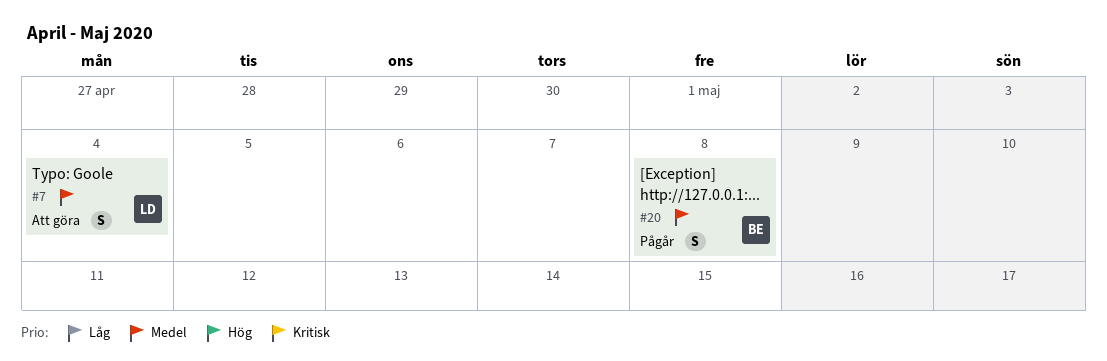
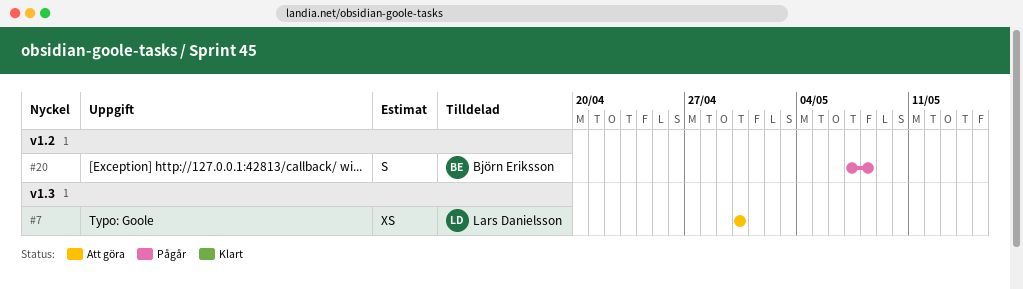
#7, estimate: S -> XS
#7, due: May 4 -> Apr 30

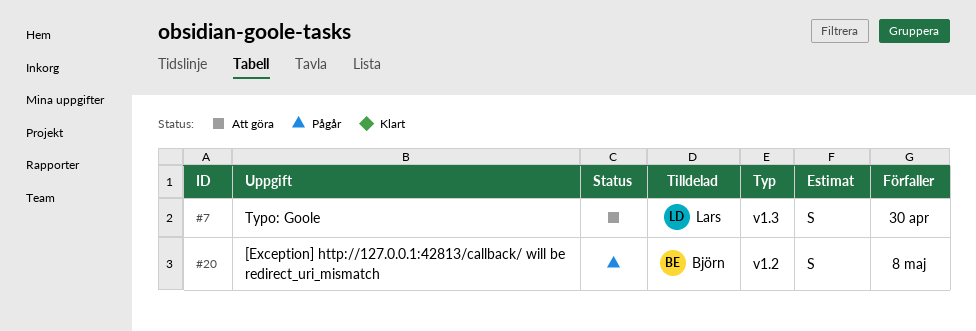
#7, estimate: XS -> S

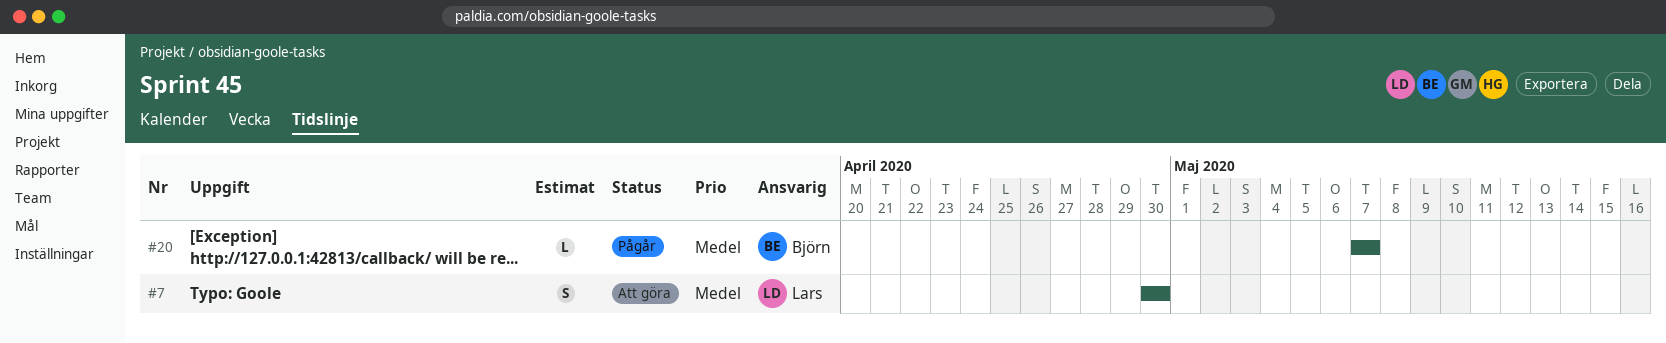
#20, estimate: S -> L
#20, due: May 8 -> May 7

